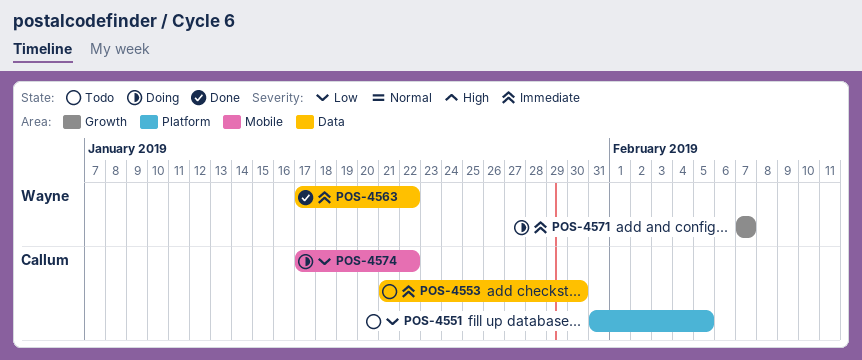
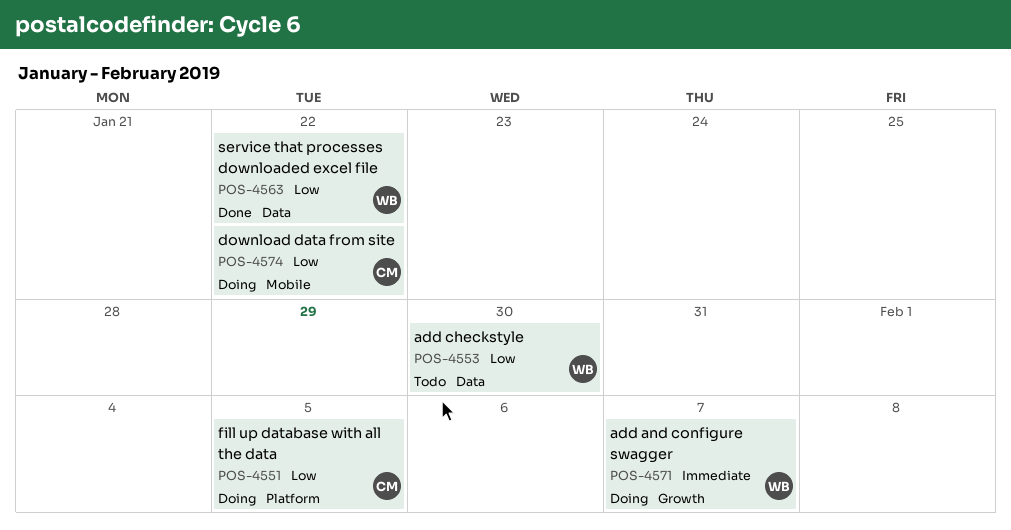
POS-4551, status: Todo -> Doing
POS-4553, owner: Callum -> Wayne
POS-4553, priority: Immediate -> Low
POS-4563, priority: Immediate -> Low

